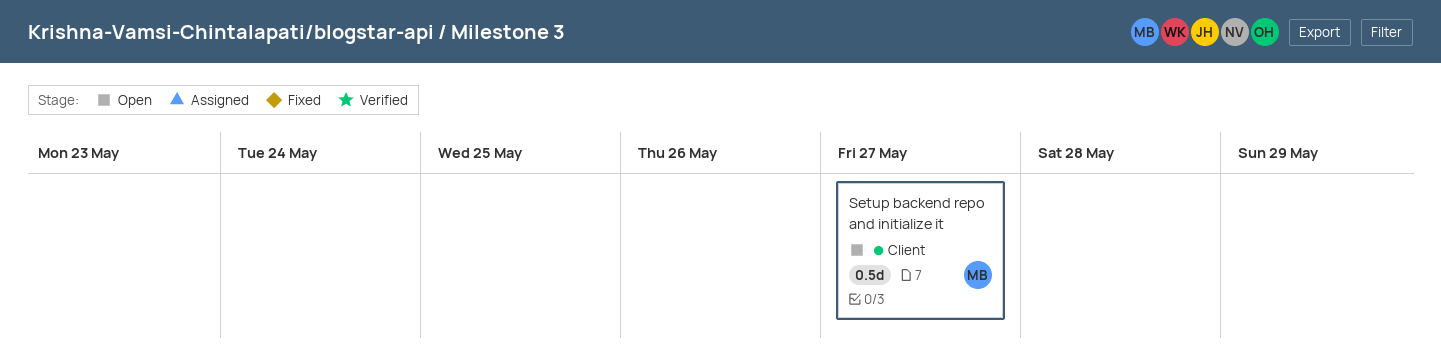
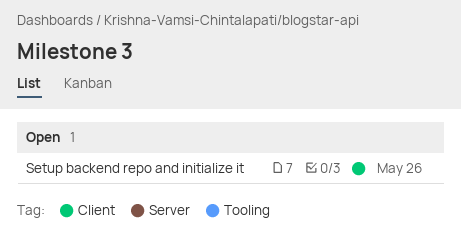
Setup backend repo and initialize it, due: May 27 -> May 26

